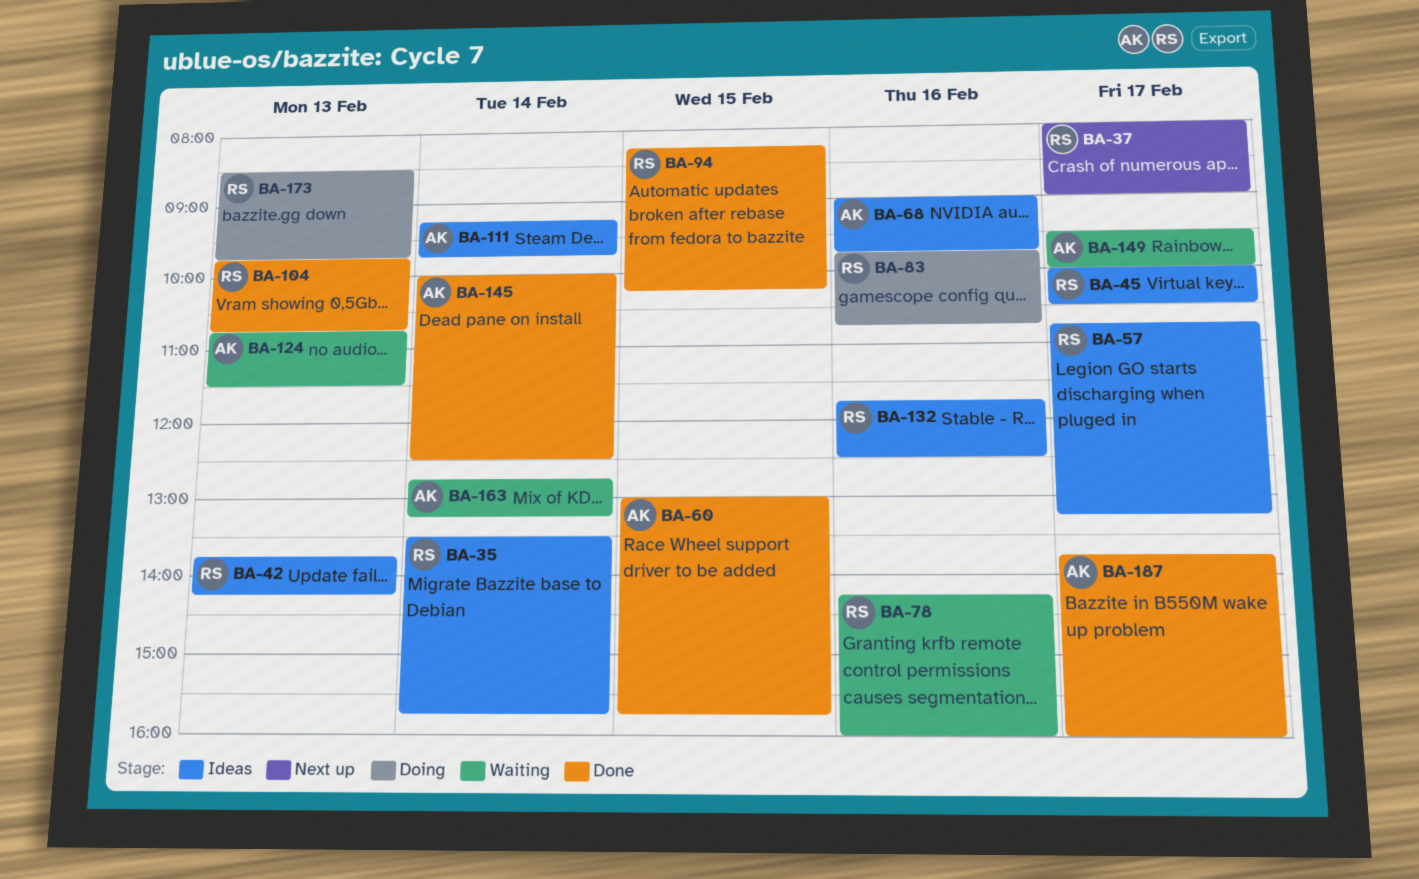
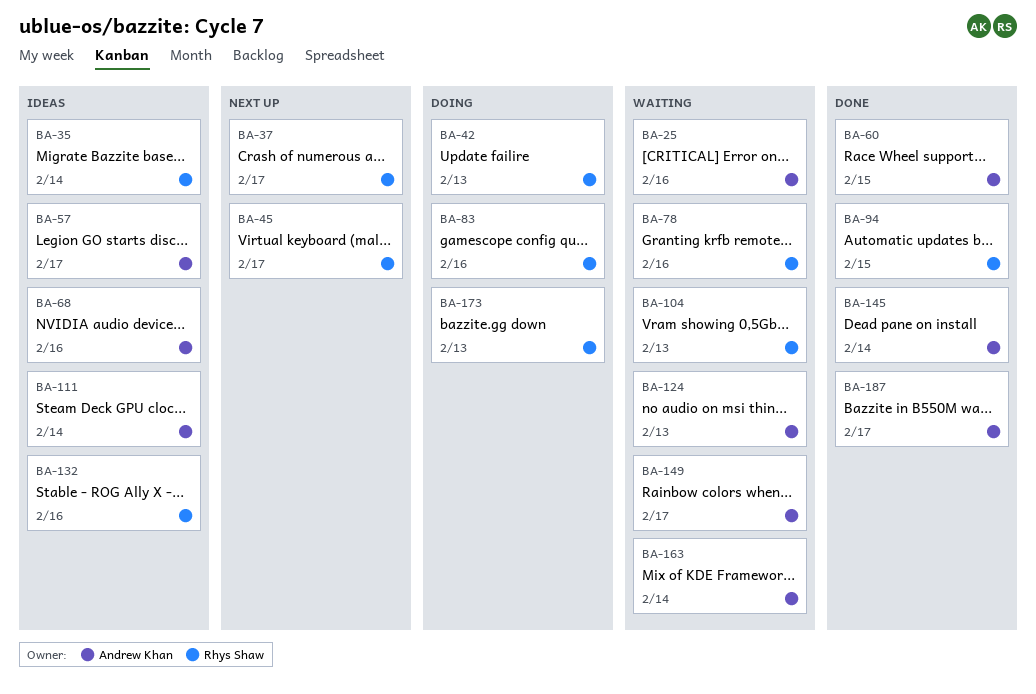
BA-25: none -> present
BA-42, status: Ideas -> Doing
BA-45, status: Ideas -> Next up
BA-57, owner: Rhys Shaw -> Andrew Khan
BA-104, status: Done -> Waiting

